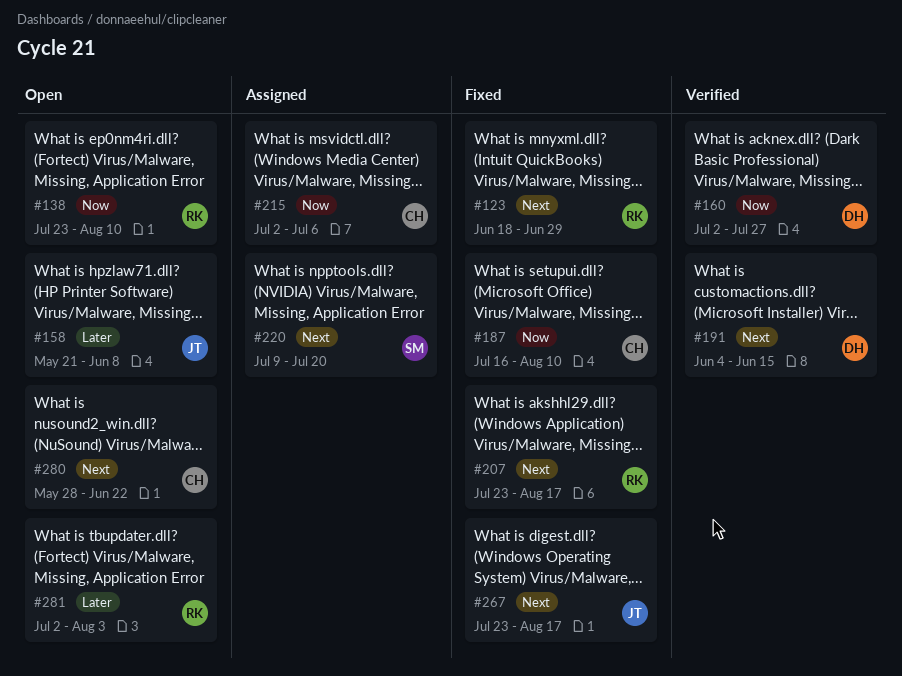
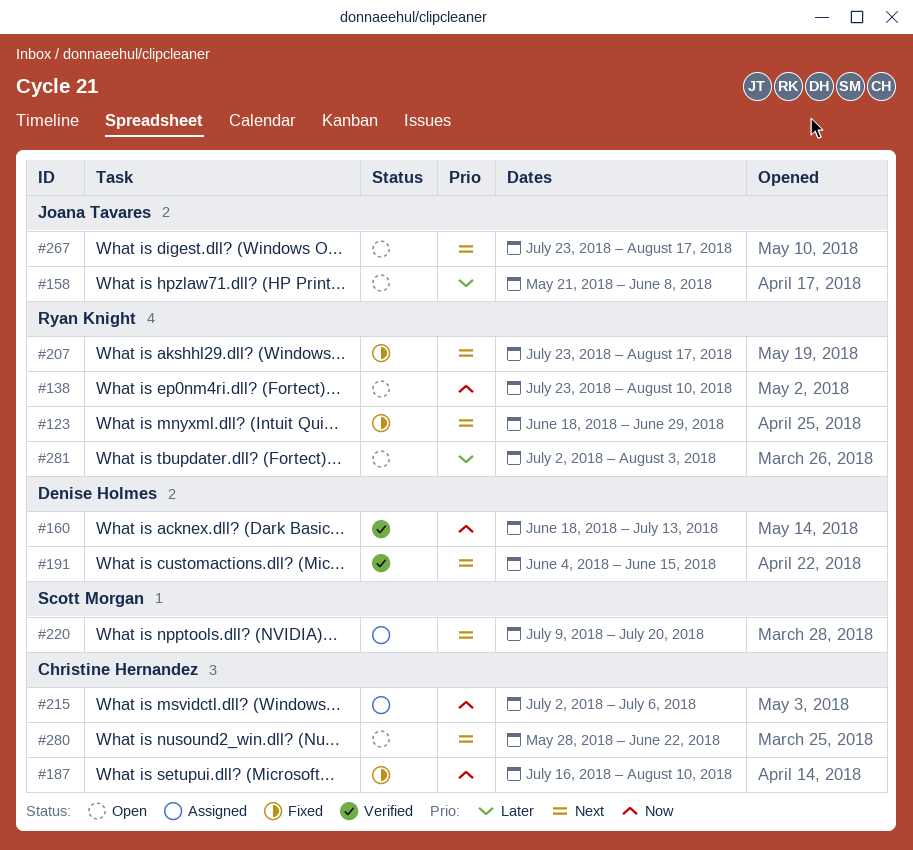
#160, start: Jul 2 -> Jun 18
#160, due: Jul 27 -> Jul 13
#267, status: Fixed -> Open

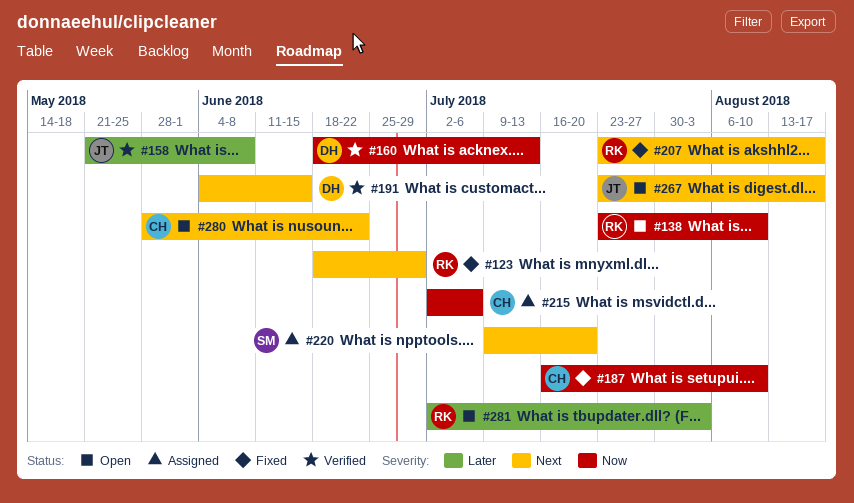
#158, status: Open -> Verified

